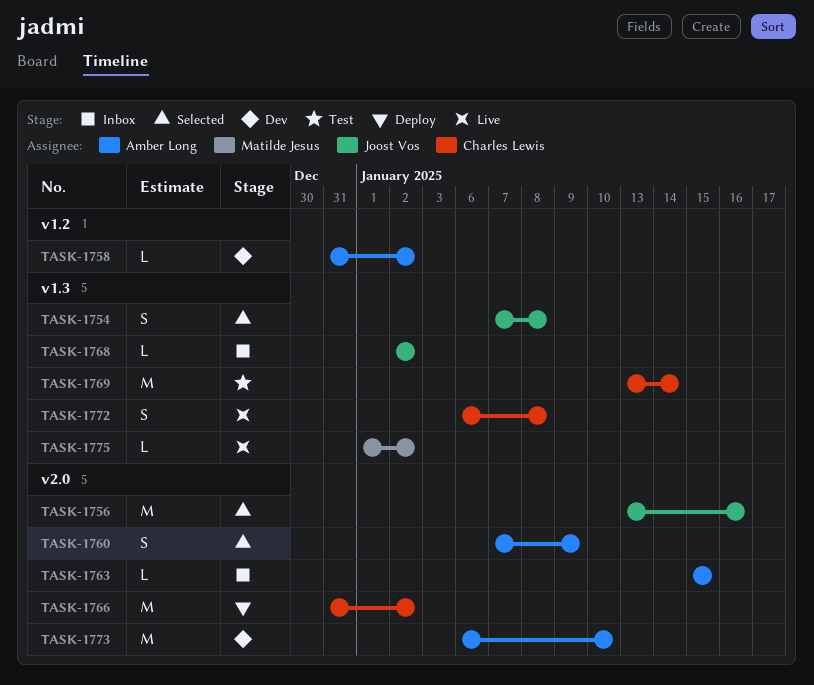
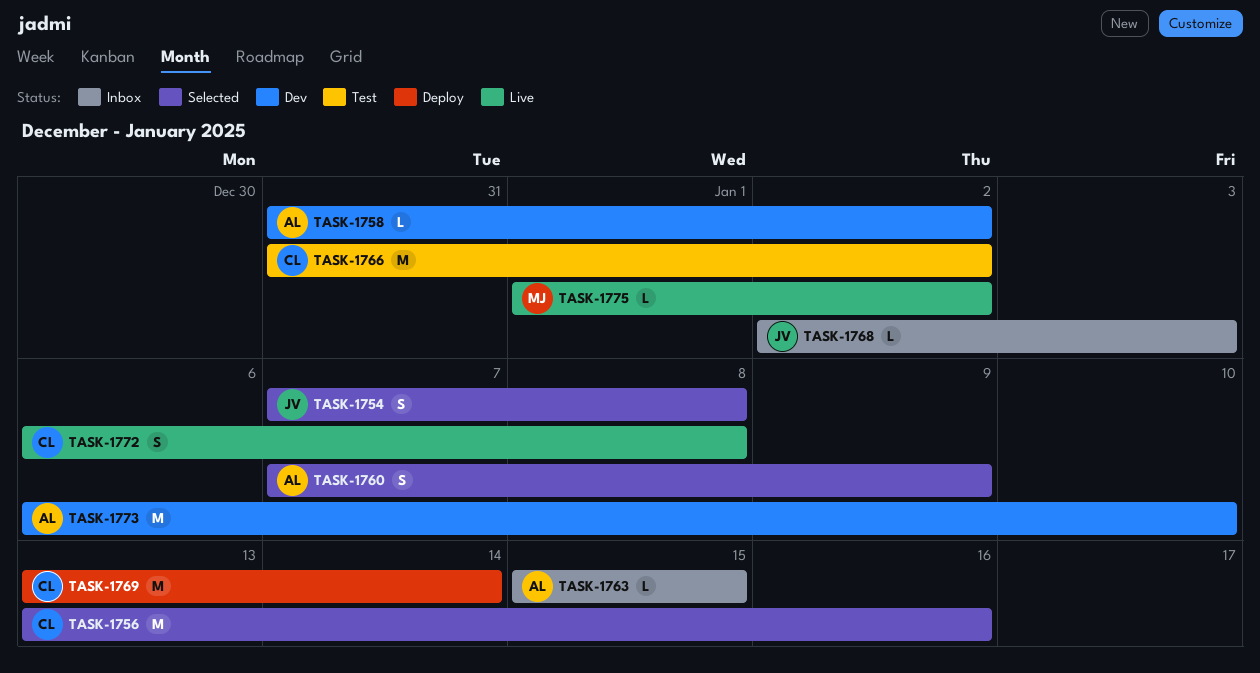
TASK-1756, owner: Joost Vos -> Charles Lewis
TASK-1766, status: Deploy -> Test
TASK-1768, due: Jan 2 -> Jan 3
TASK-1769, status: Test -> Deploy

